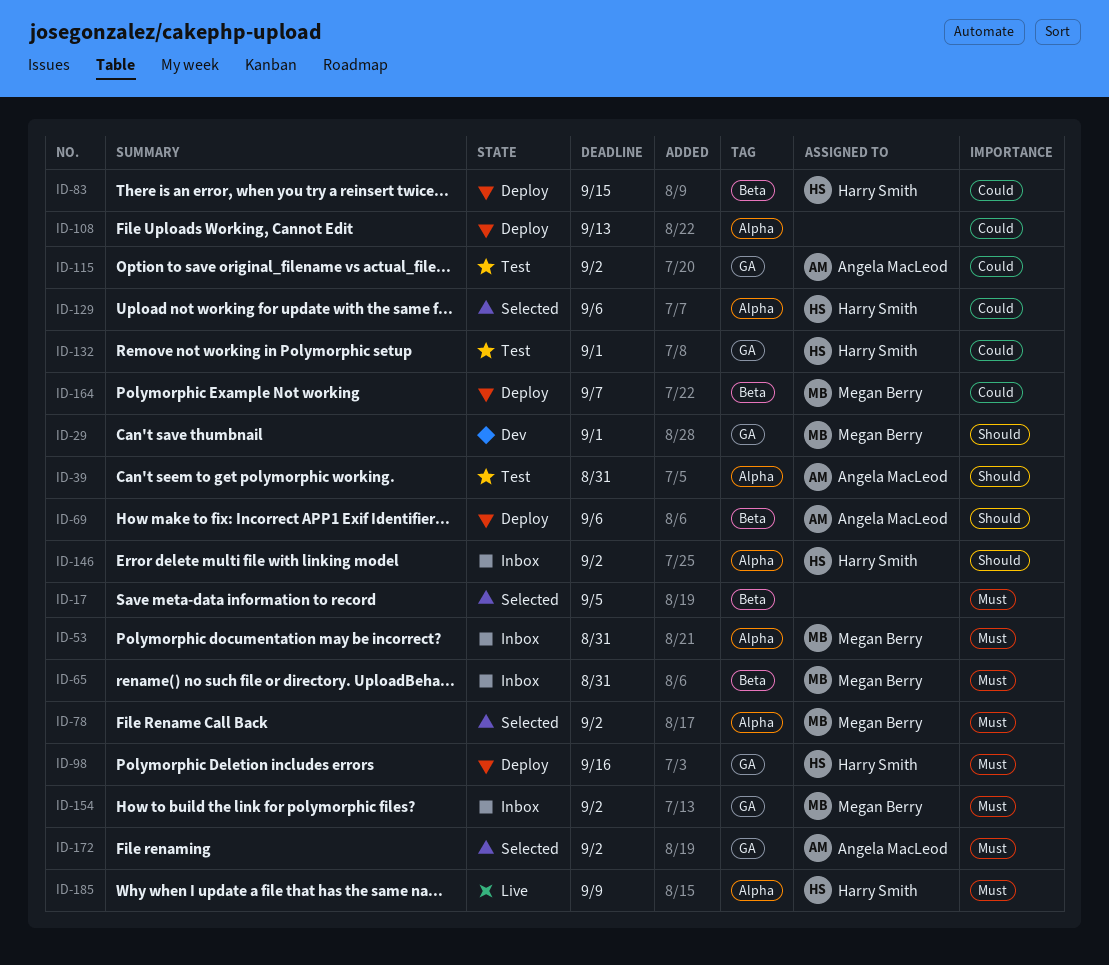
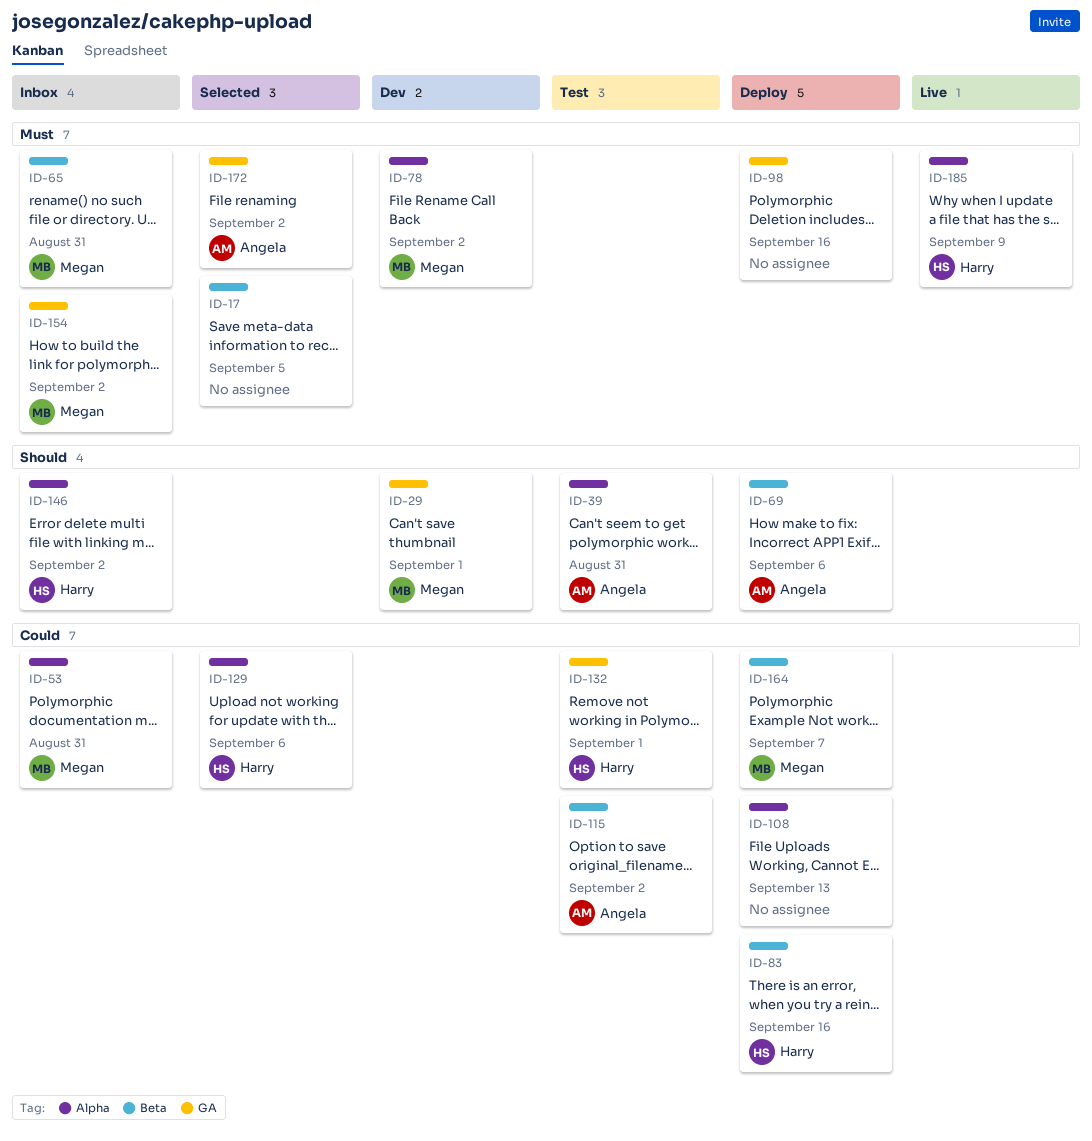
ID-53, priority: Must -> Could
ID-78, status: Selected -> Dev
ID-83, due: Sep 15 -> Sep 16
ID-98, owner: Harry Smith -> none
ID-115, label: GA -> Beta

